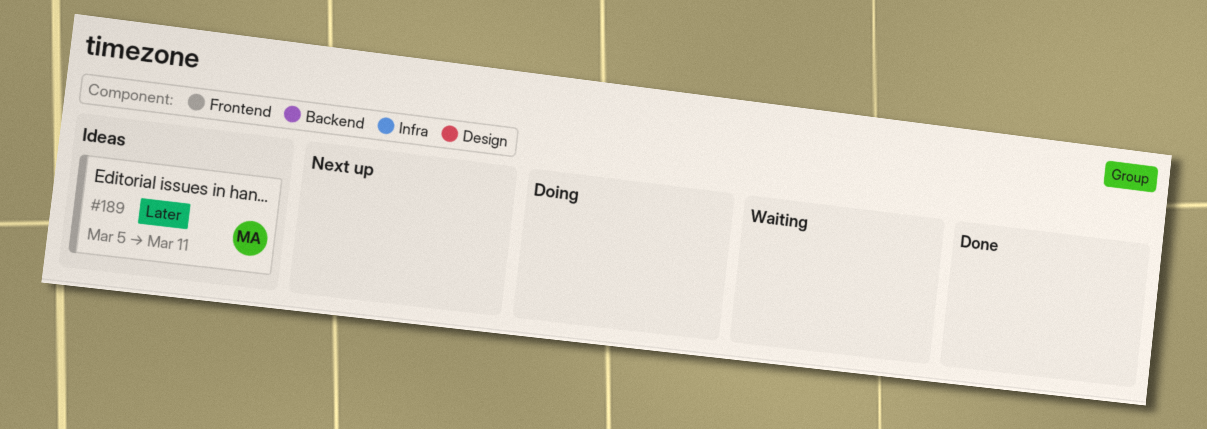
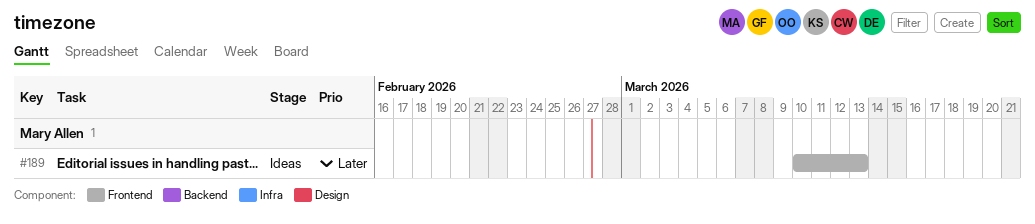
#189, start: Mar 5 -> Mar 10
#189, due: Mar 11 -> Mar 13

